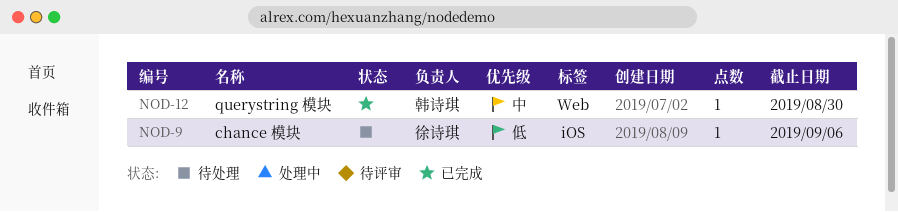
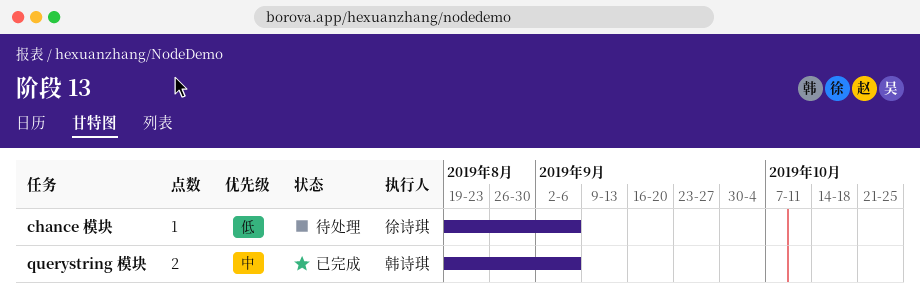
querystring 模块, estimate: 1 -> 2
querystring 模块, due: Aug 30 -> Sep 6

